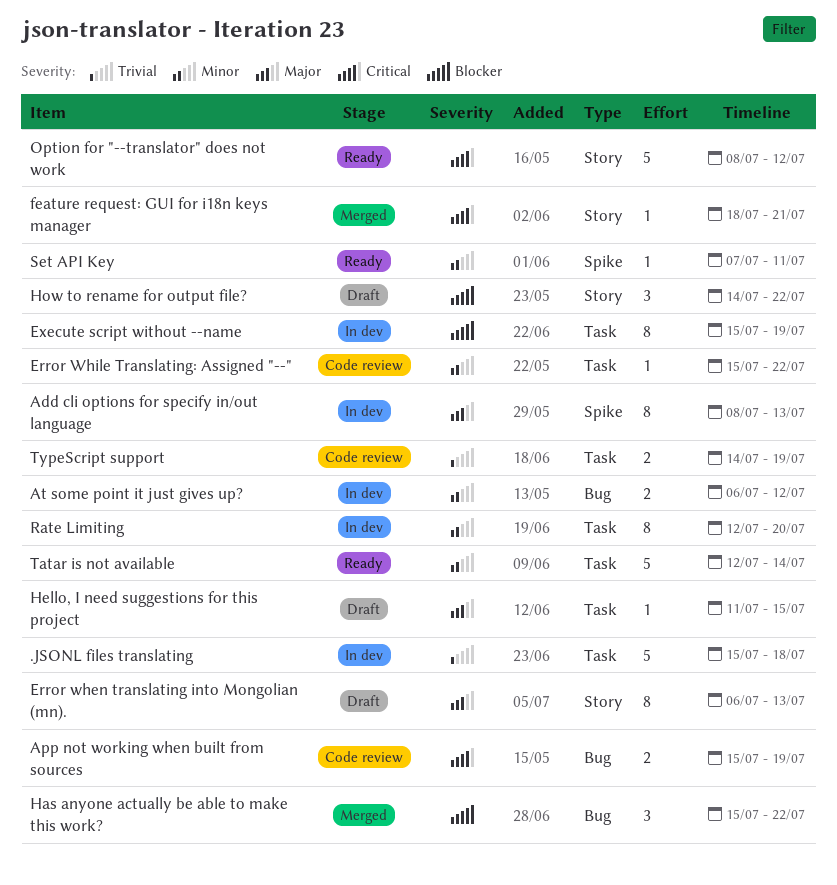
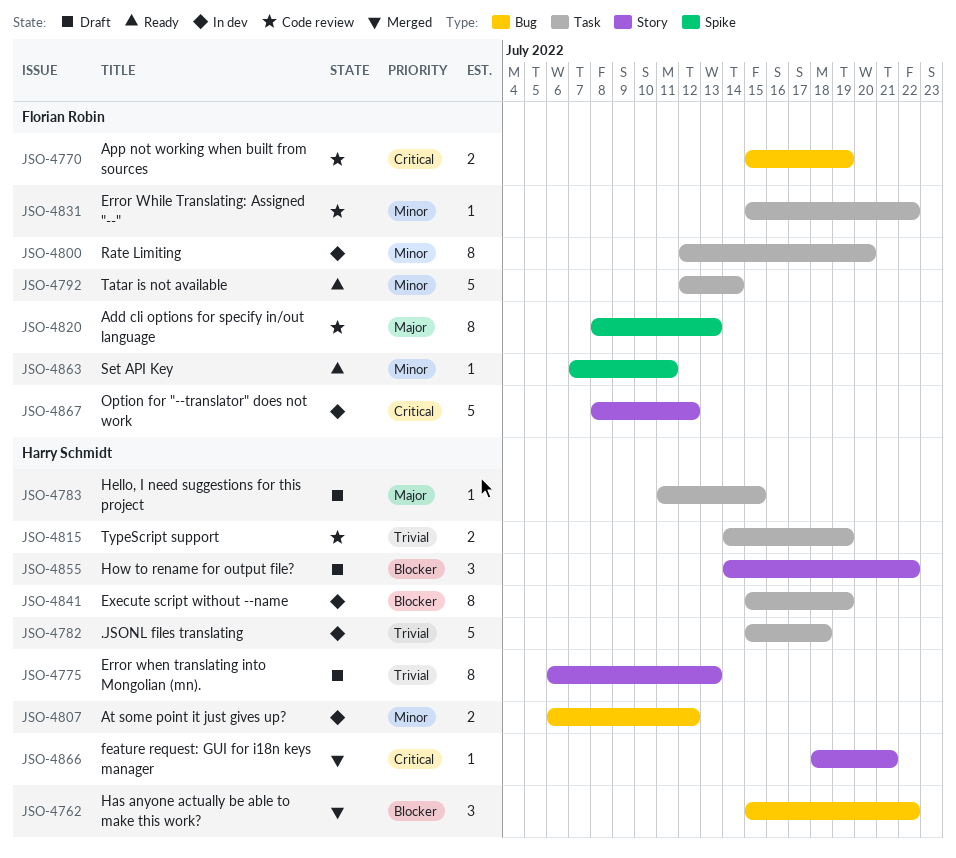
Add cli options for specify in/out language, status: In dev -> Code review
Error when translating into Mongolian (mn)., priority: Major -> Trivial
Option for "--translator" does not work, status: Ready -> In dev

